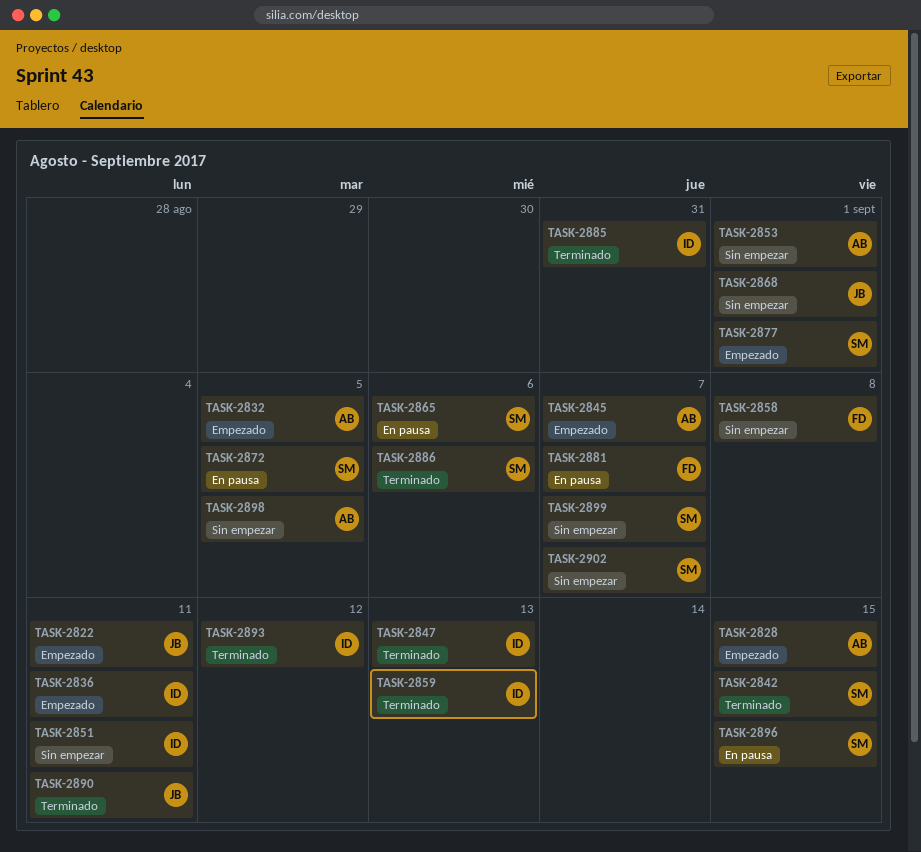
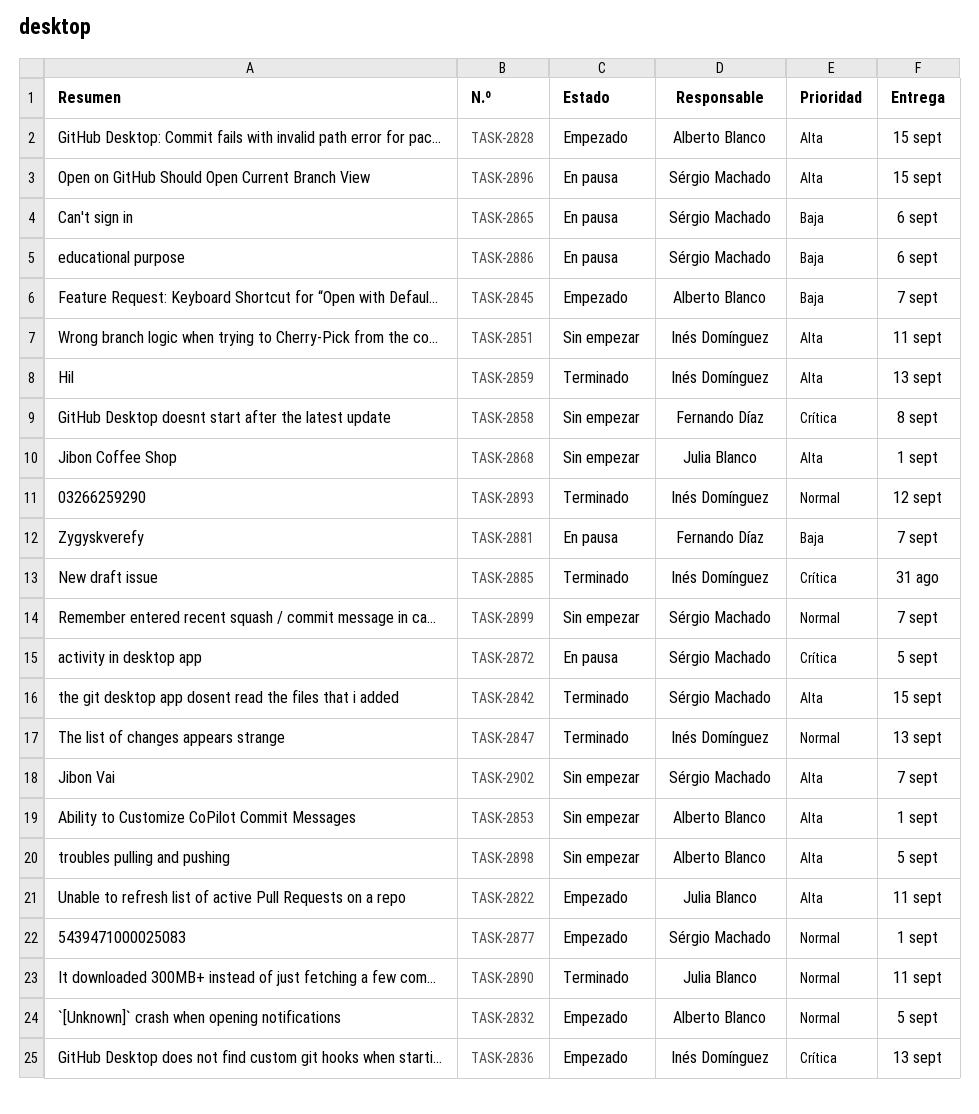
TASK-2836, due: Sep 11 -> Sep 13
TASK-2886, status: Terminado -> En pausa

